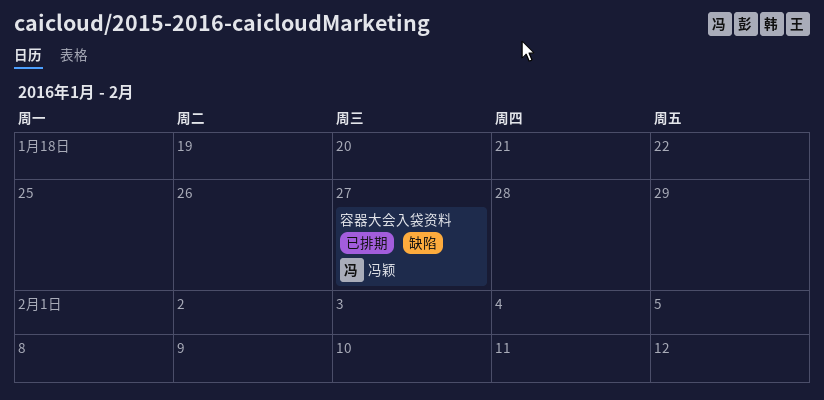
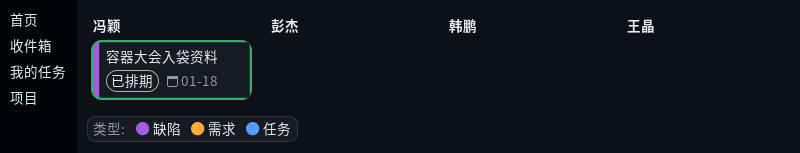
容器大会入袋资料, due: Jan 27 -> Jan 18

